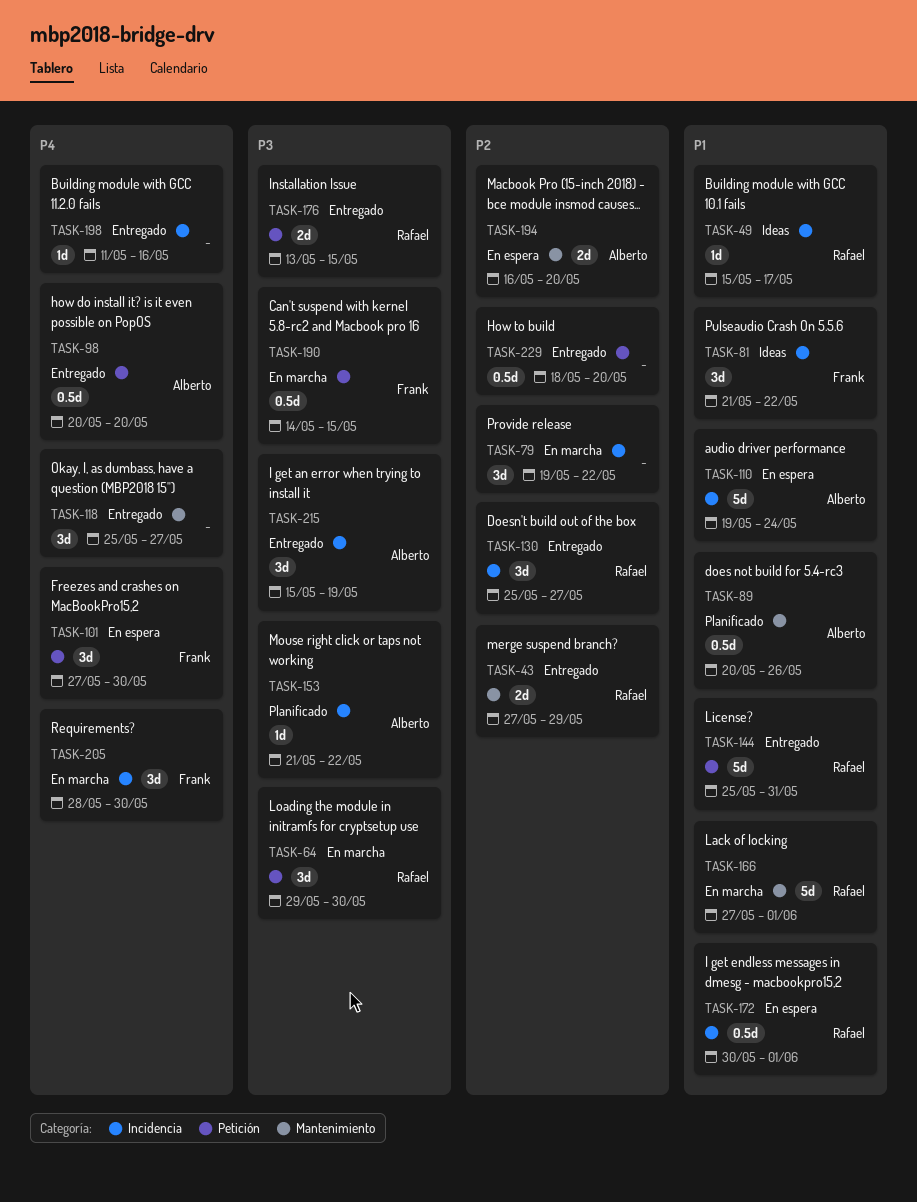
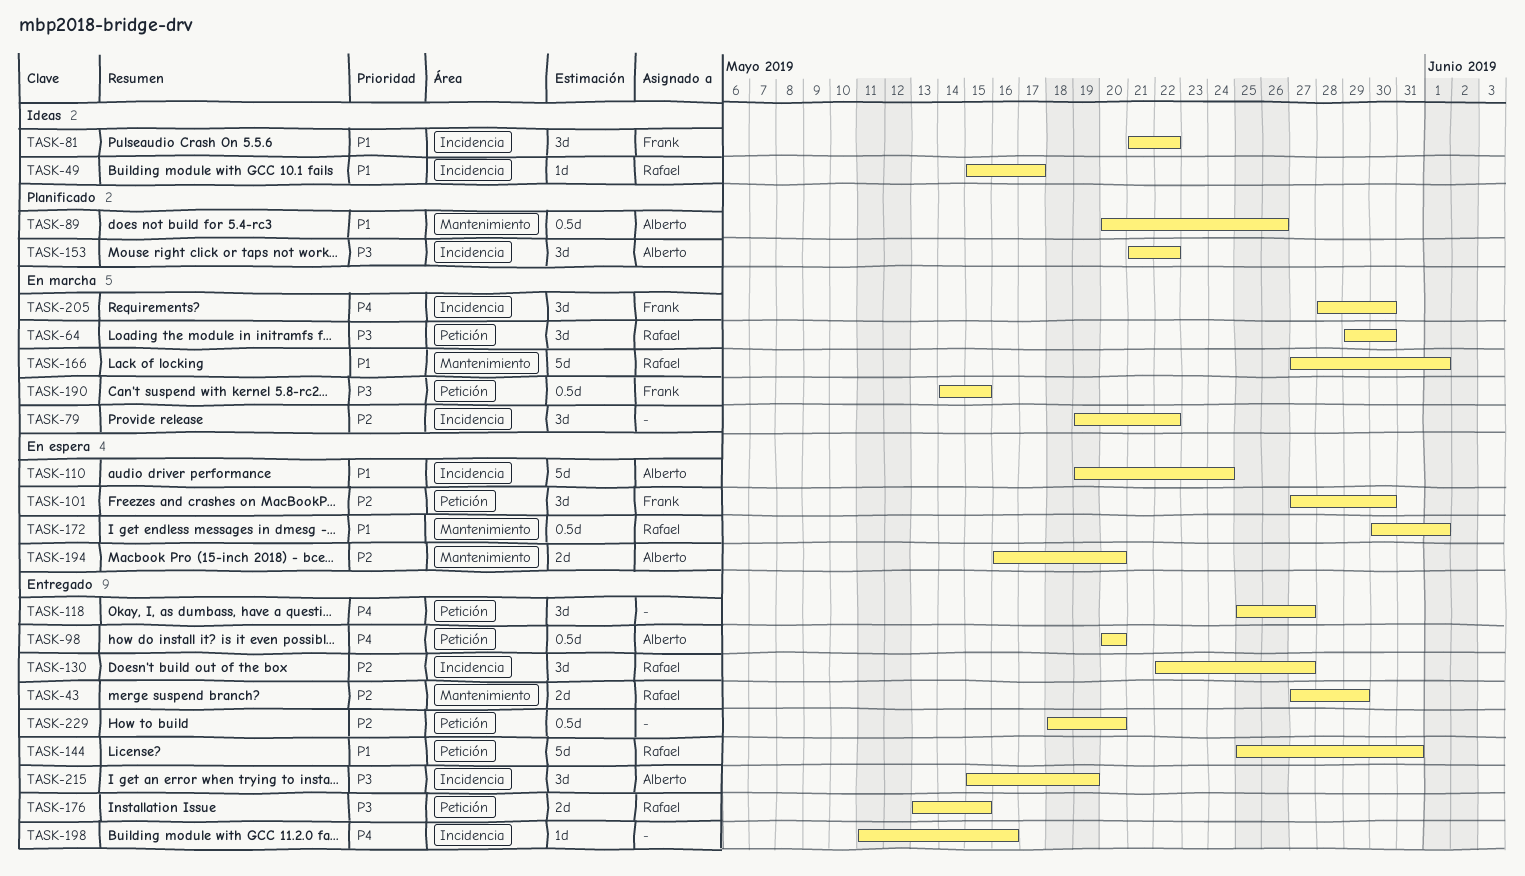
TASK-101, priority: P4 -> P2
TASK-118, label: Mantenimiento -> Petición
TASK-130, start: May 25 -> May 22
TASK-153, estimate: 1d -> 3d
TASK-172, label: Incidencia -> Mantenimiento

